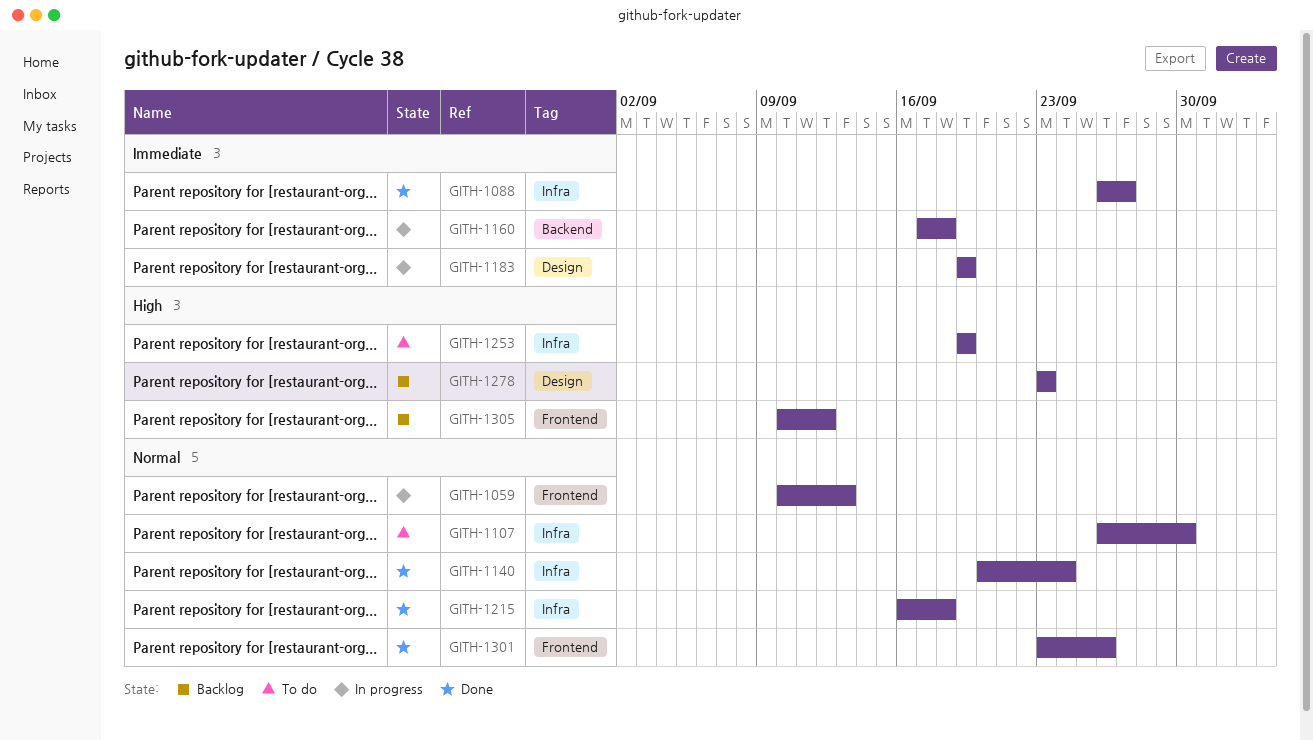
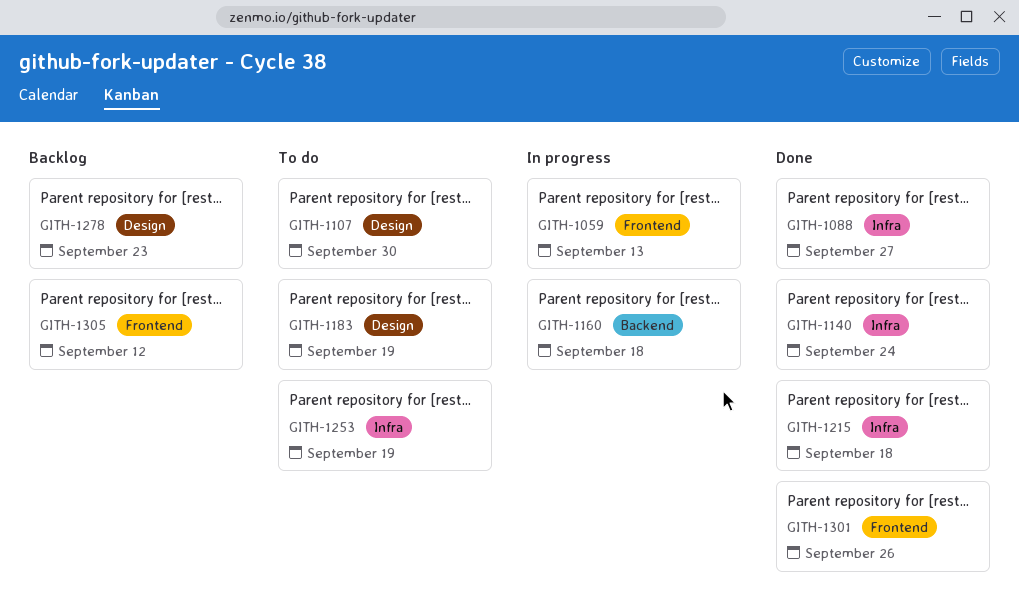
GITH-1107, label: Infra -> Design
GITH-1183, status: In progress -> To do

